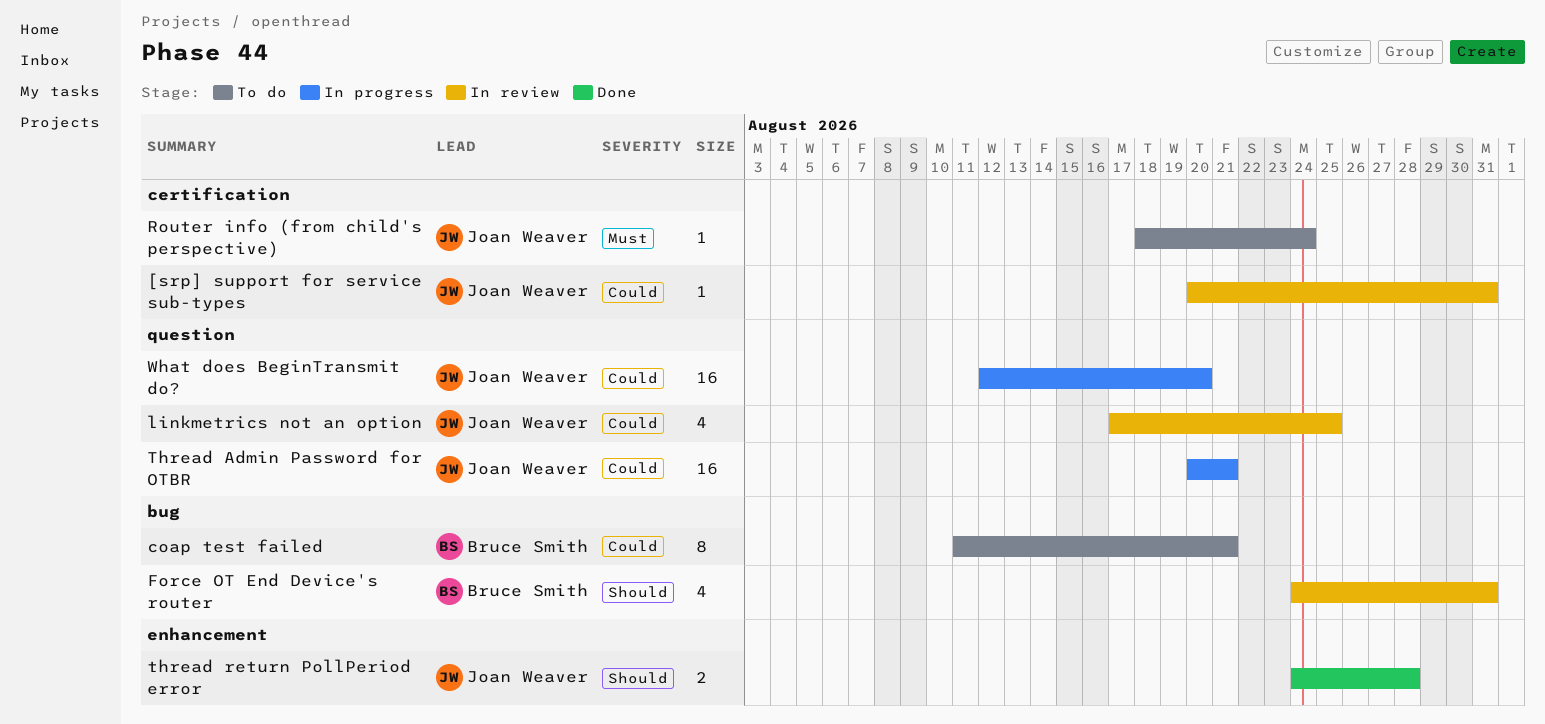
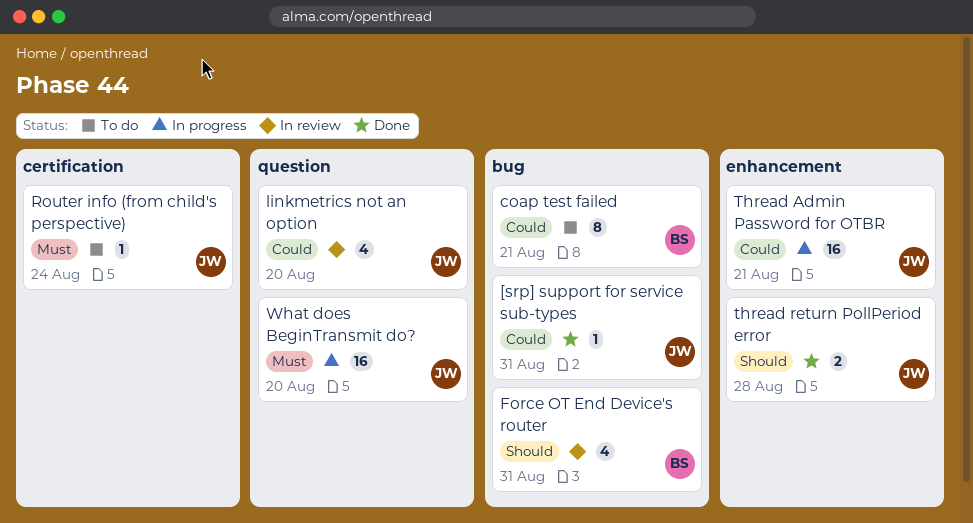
[srp] support for service sub-types, status: In review -> Done
[srp] support for service sub-types, label: certification -> bug
linkmetrics not an option, due: Aug 25 -> Aug 20
Thread Admin Password for OTBR, label: question -> enhancement
What does BeginTransmit do?, priority: Could -> Must

